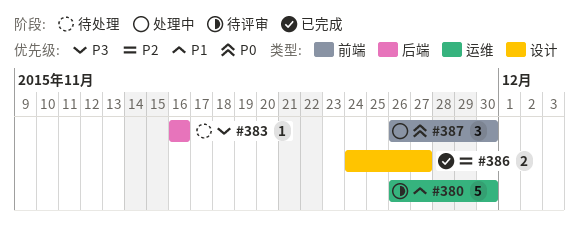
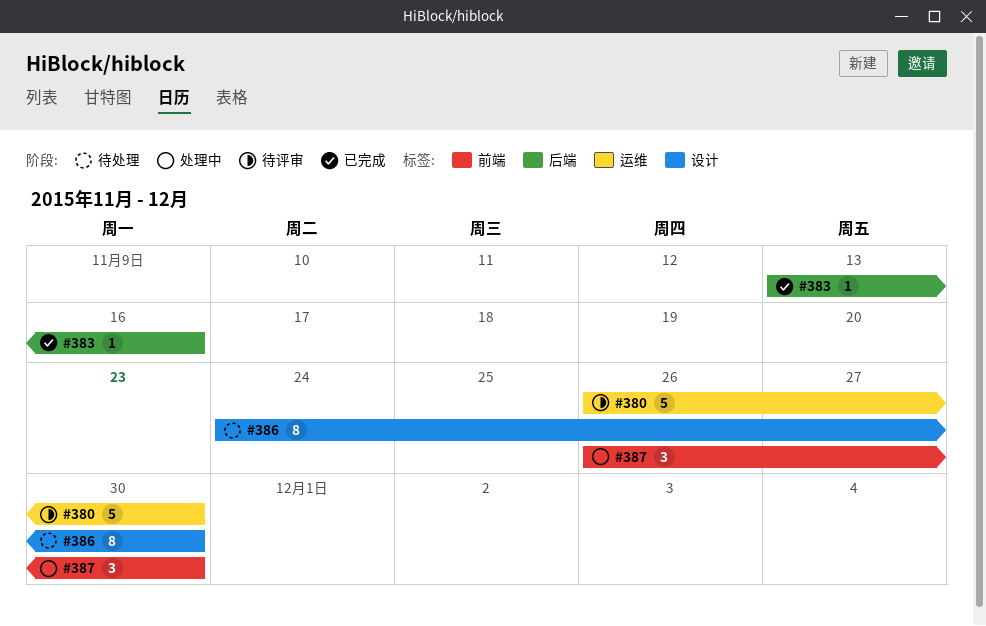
#383, status: 待处理 -> 已完成
#383, start: Nov 16 -> Nov 13
#386, status: 已完成 -> 待处理
#386, estimate: 2 -> 8
#386, due: Nov 27 -> Nov 30

